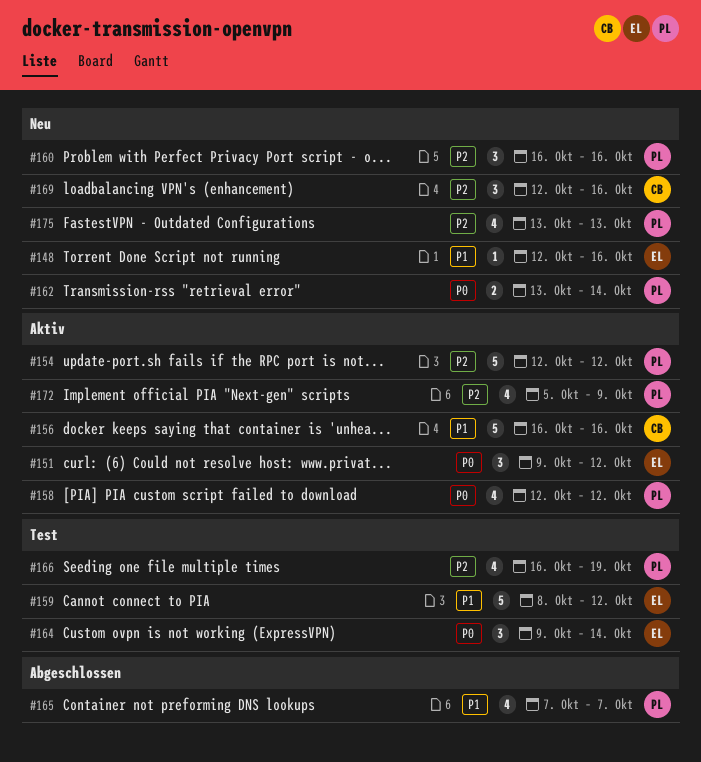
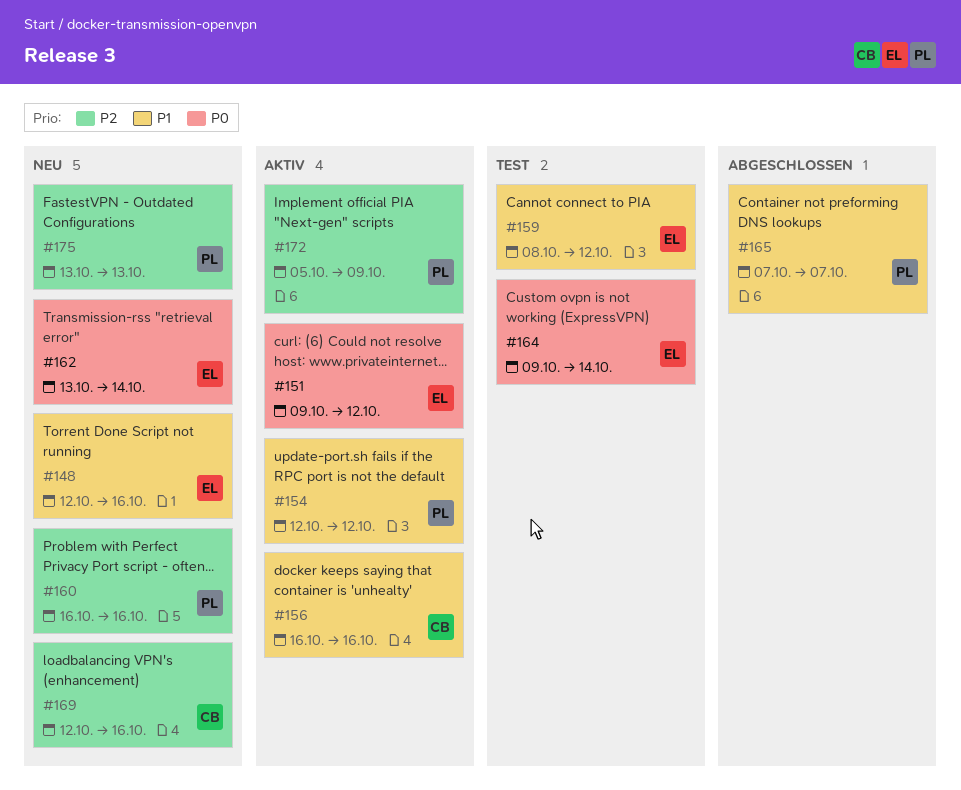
#154, priority: P2 -> P1
#158: present -> none
#162, owner: PL -> EL
#166: present -> none

